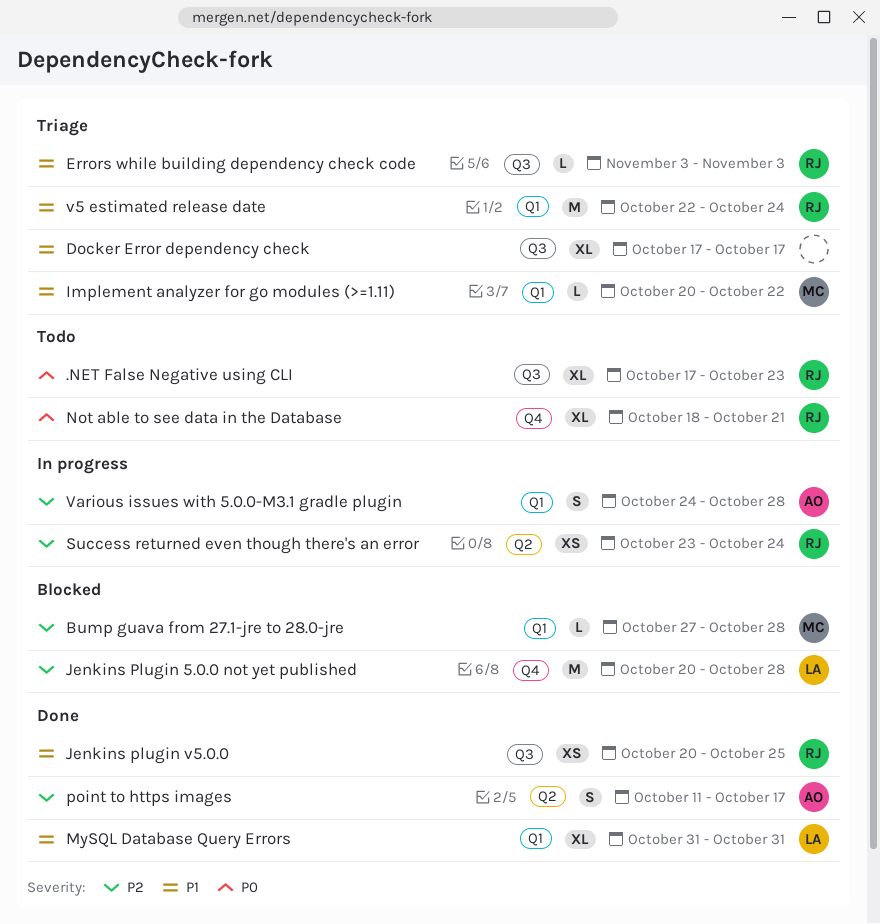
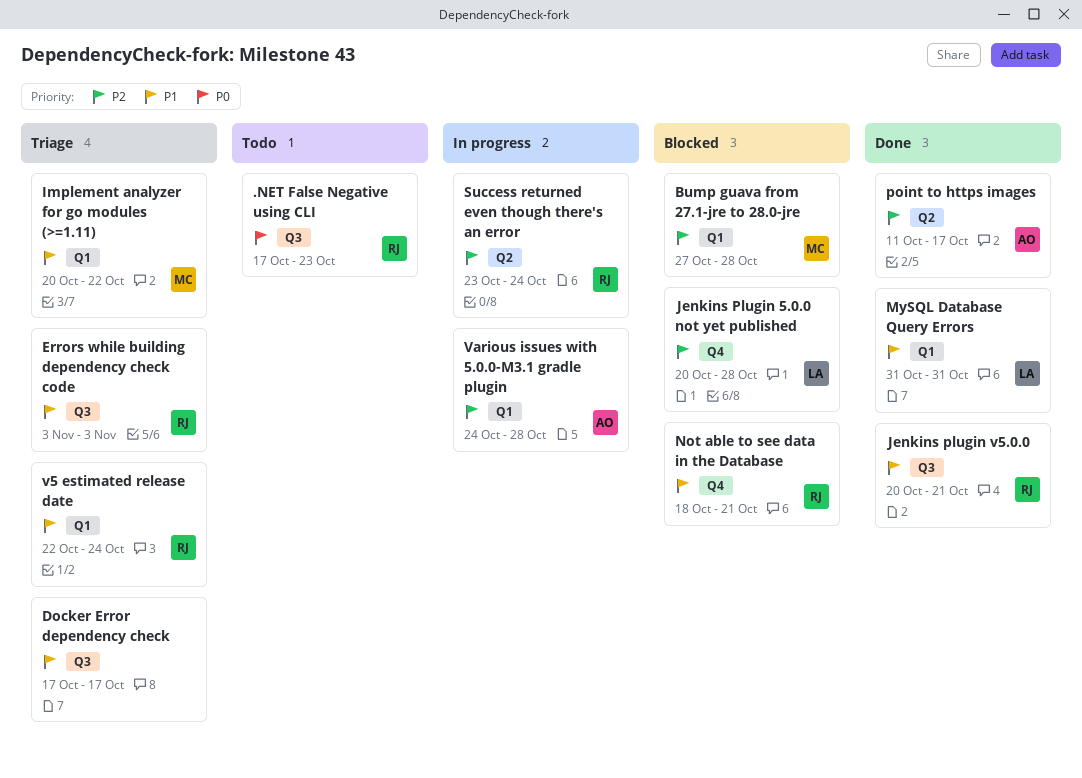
Jenkins plugin v5.0.0, due: Oct 25 -> Oct 21
Not able to see data in the Database, status: Todo -> Blocked
Not able to see data in the Database, priority: P0 -> P1

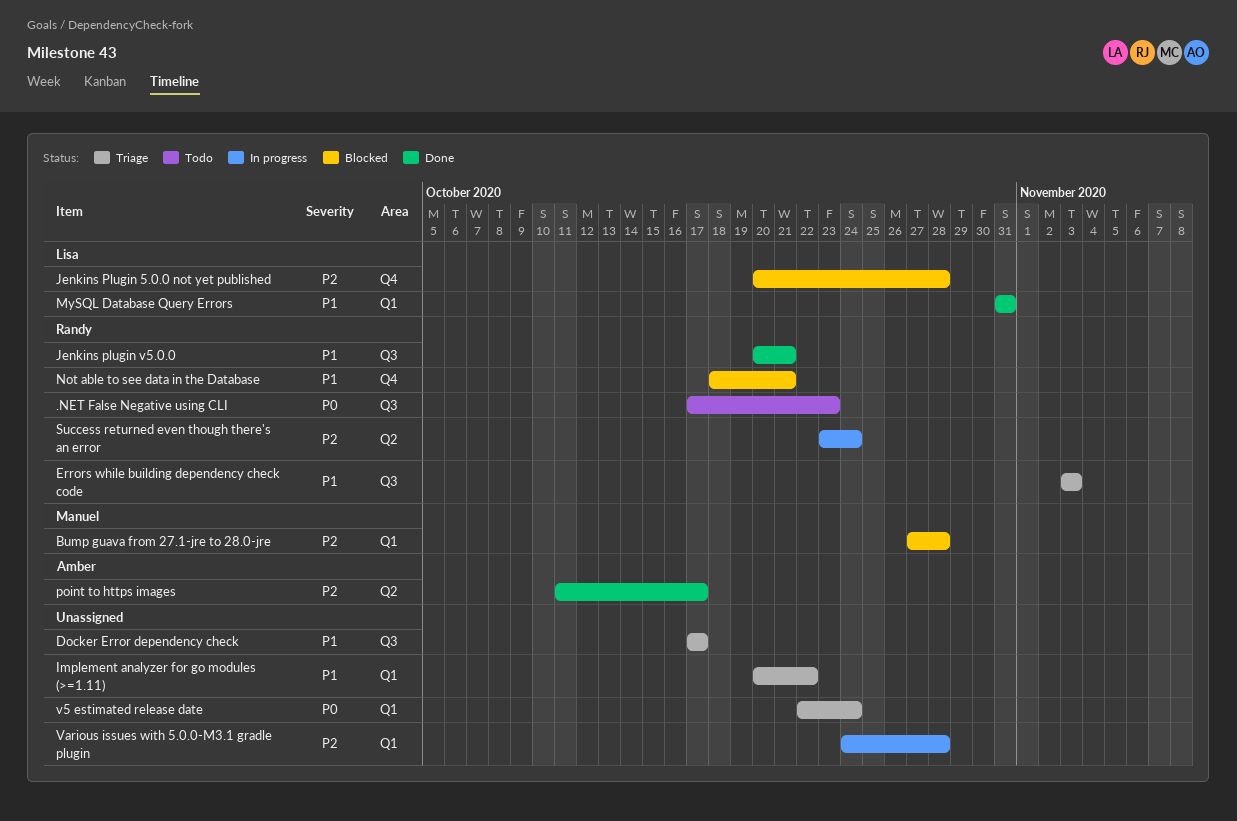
Implement analyzer for go modules (>=1.11), owner: Manuel -> none
v5 estimated release date, owner: Randy -> none
v5 estimated release date, priority: P1 -> P0
Various issues with 5.0.0-M3.1 gradle plugin, owner: Amber -> none

